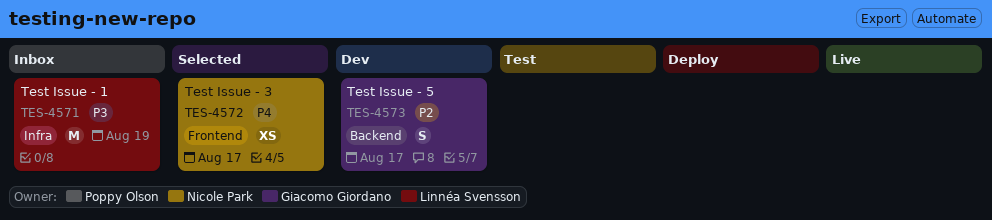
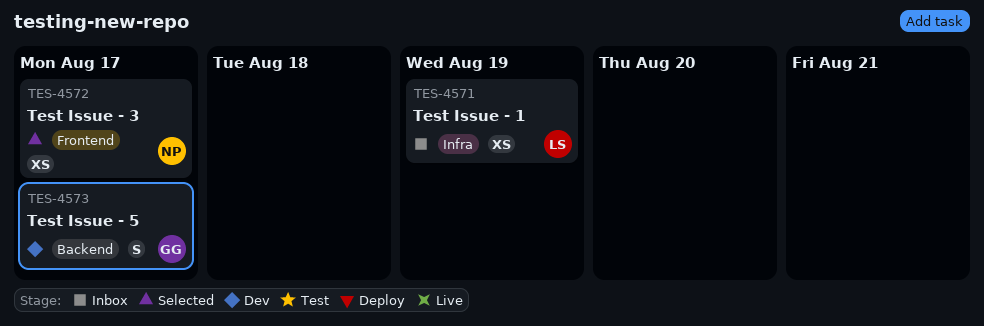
TES-4571, estimate: M -> XS

